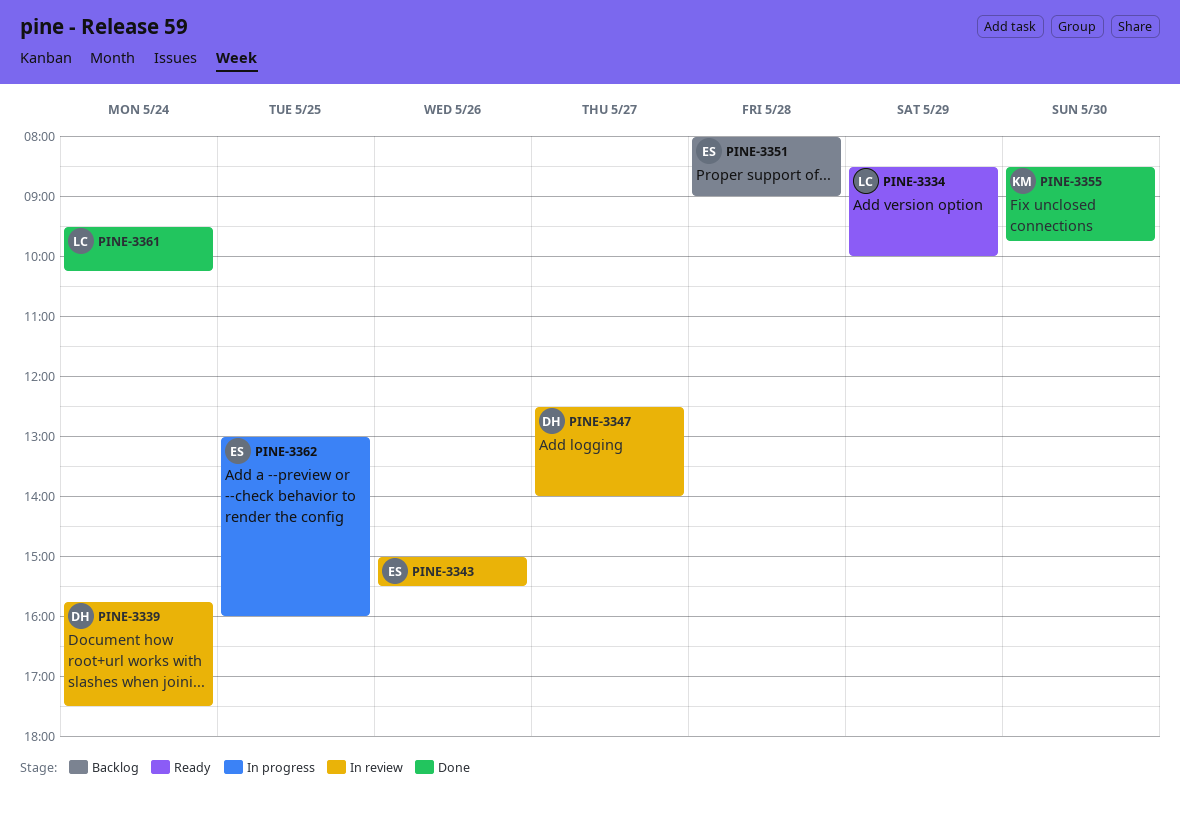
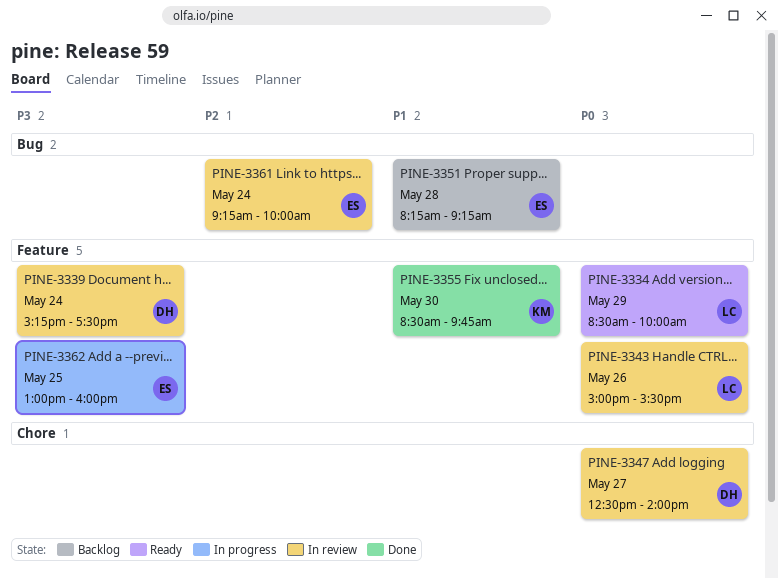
PINE-3339, begins: 15:45 -> 15:15
PINE-3343, owner: ES -> LC
PINE-3351, begins: 08:00 -> 08:15
PINE-3351, ends: 09:00 -> 09:15
PINE-3361, status: Done -> In review
PINE-3361, owner: LC -> ES
PINE-3361, begins: 09:30 -> 09:15
PINE-3361, ends: 10:15 -> 10:00

